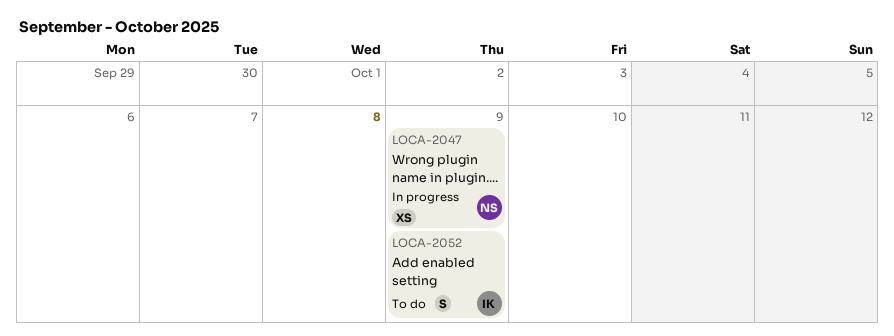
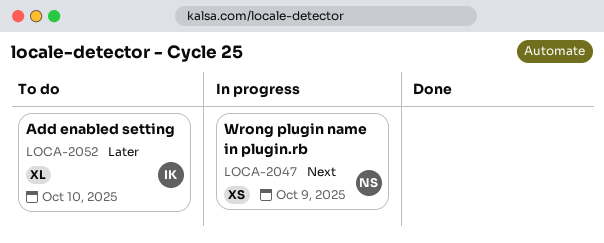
LOCA-2052, estimate: S -> XL
LOCA-2052, due: Oct 9 -> Oct 10

